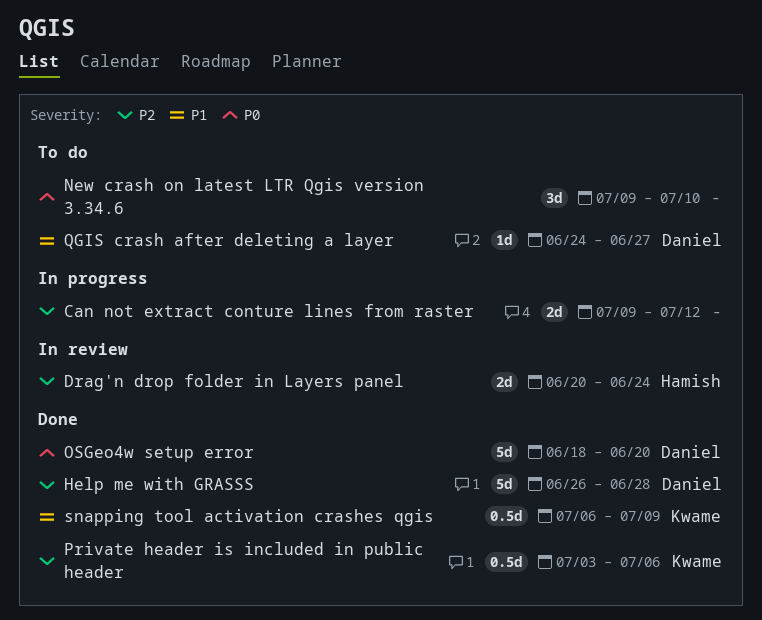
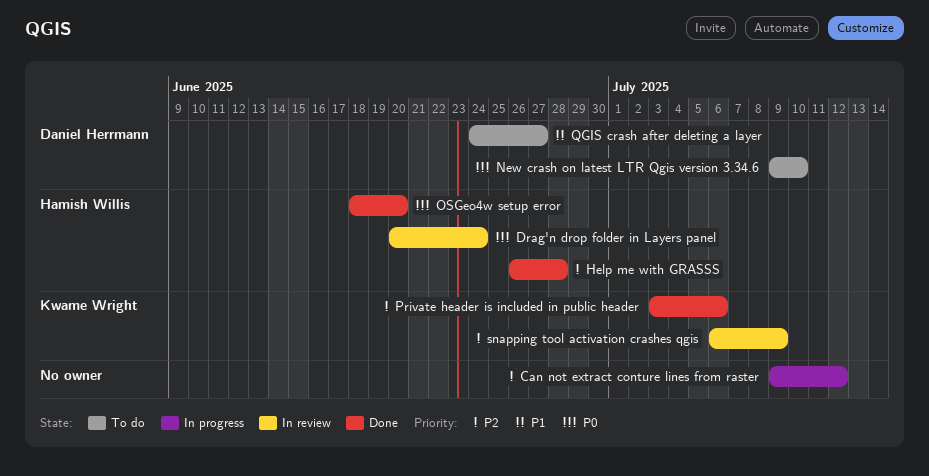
Drag'n drop folder in Layers panel, priority: P2 -> P0
Help me with GRASSS, owner: Daniel Herrmann -> Hamish Willis
New crash on latest LTR Qgis version 3.34.6, owner: none -> Daniel Herrmann
OSGeo4w setup error, owner: Daniel Herrmann -> Hamish Willis
snapping tool activation crashes qgis, status: Done -> In review
snapping tool activation crashes qgis, priority: P1 -> P2

